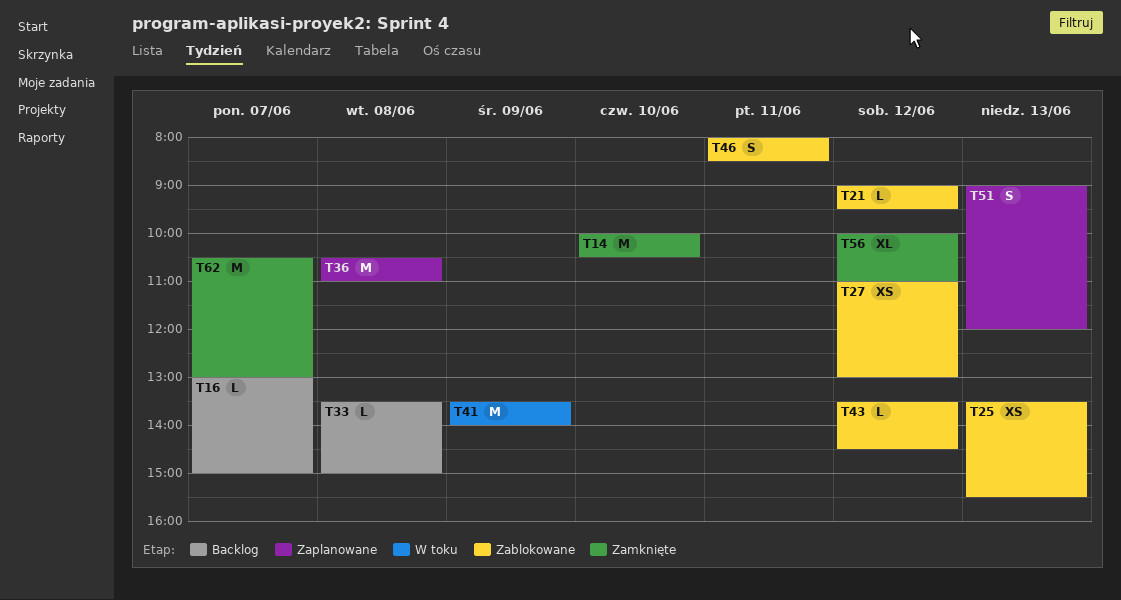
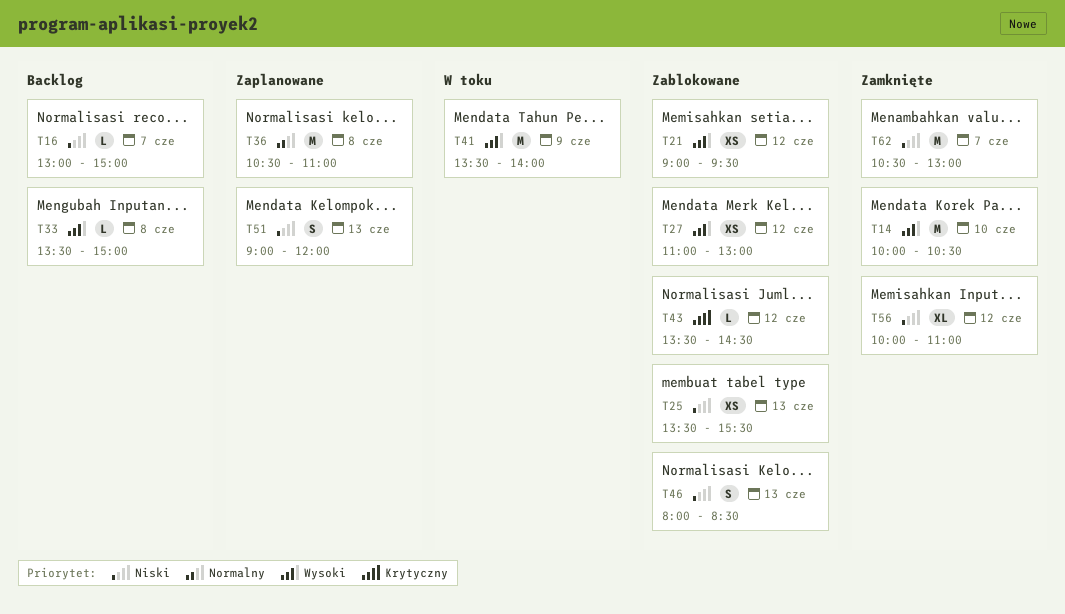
T21, estimate: L -> XS
T46, day: Jun 11 -> Jun 13

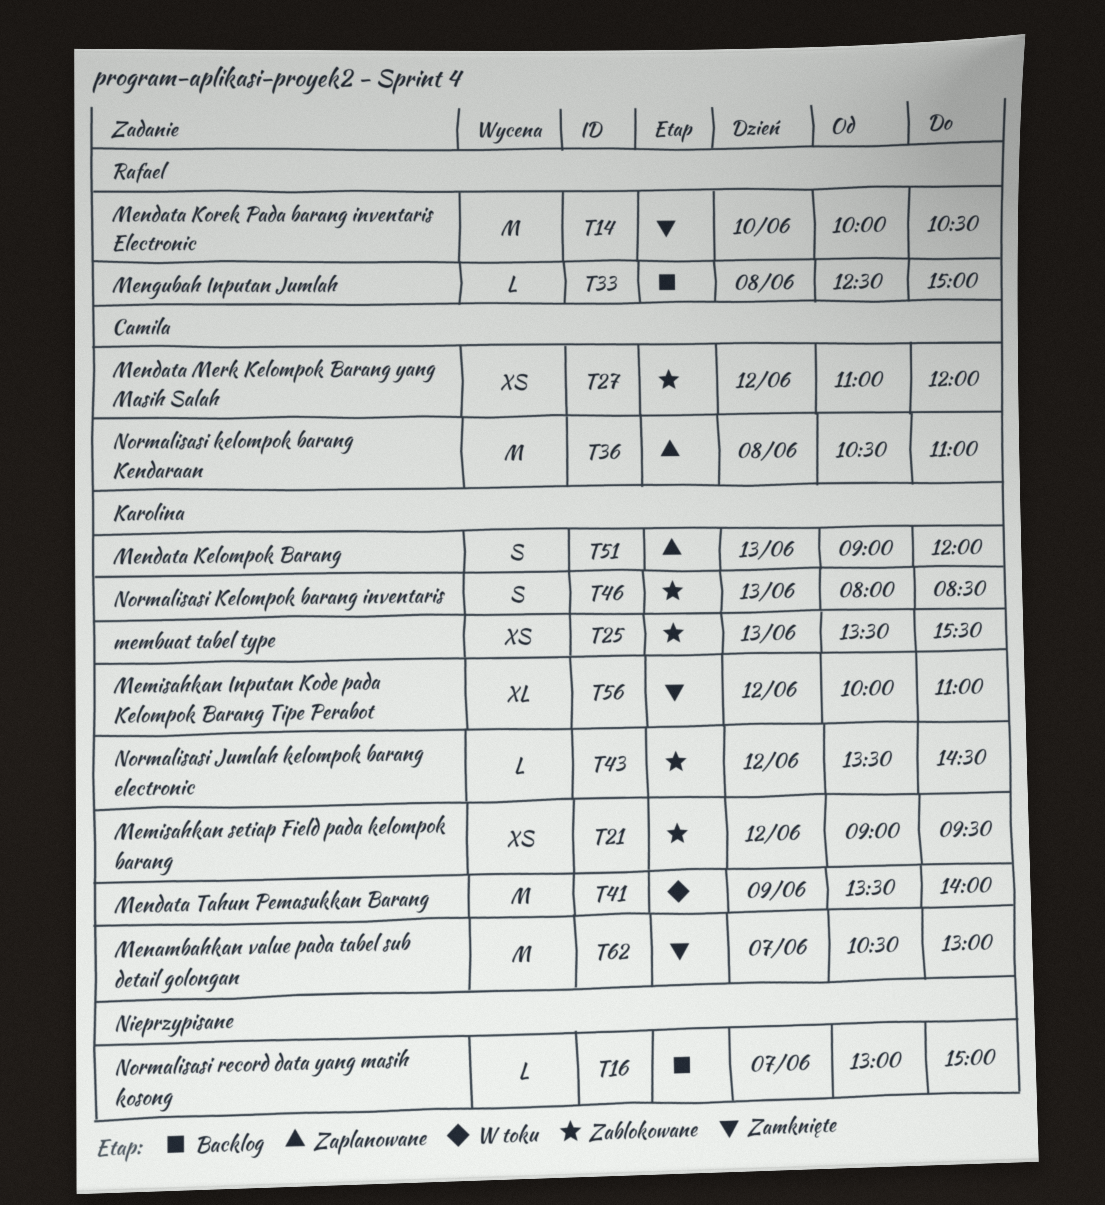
T27, ends: 13:00 -> 12:00
T33, begins: 13:30 -> 12:30

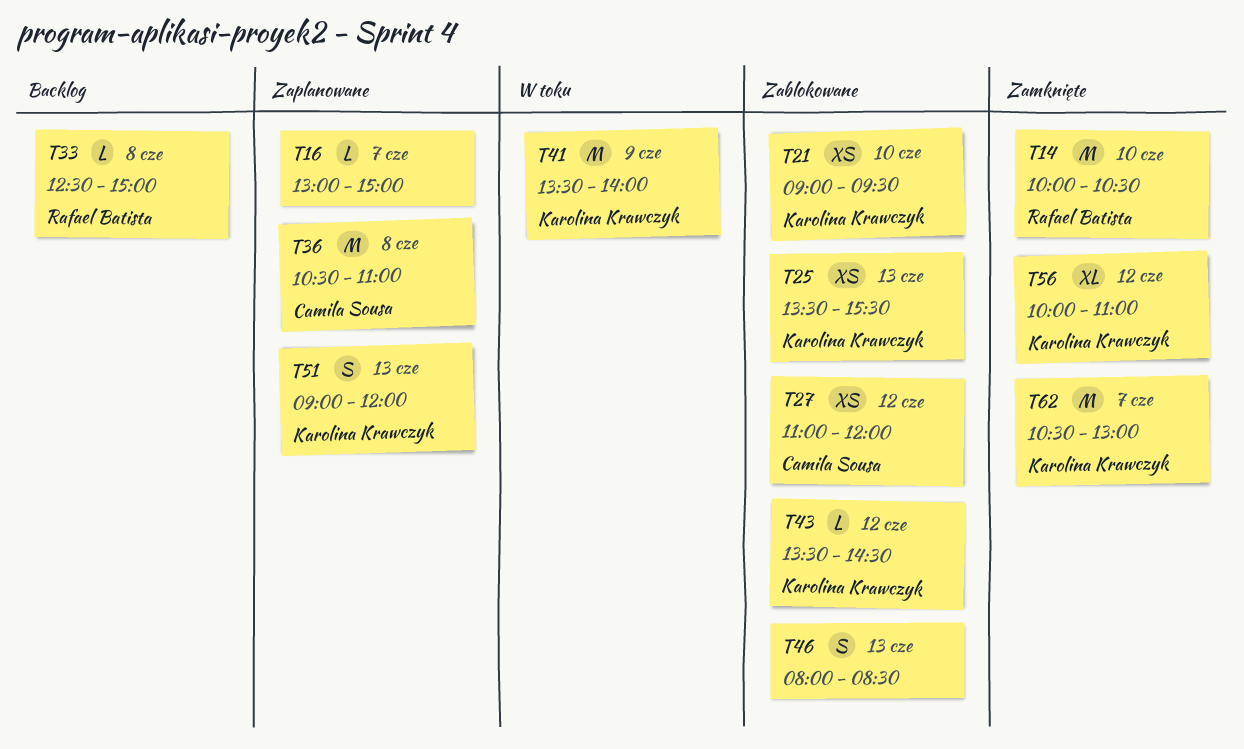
T16, status: Backlog -> Zaplanowane
T21, day: Jun 12 -> Jun 10
T46, owner: Karolina Krawczyk -> none

